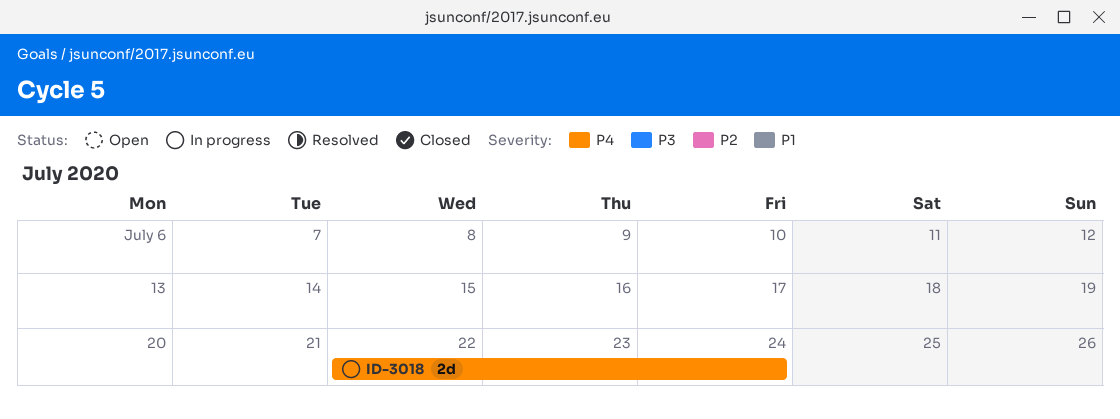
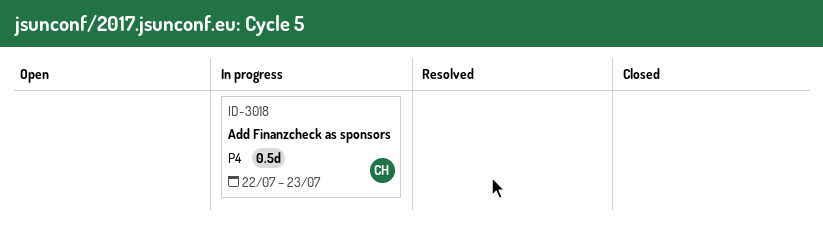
ID-3018, estimate: 2d -> 0.5d
ID-3018, due: Jul 24 -> Jul 23

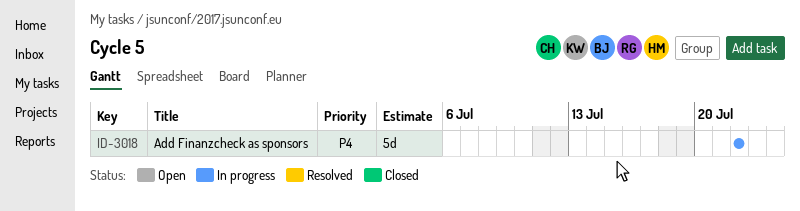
ID-3018, estimate: 0.5d -> 5d
ID-3018, due: Jul 23 -> Jul 22

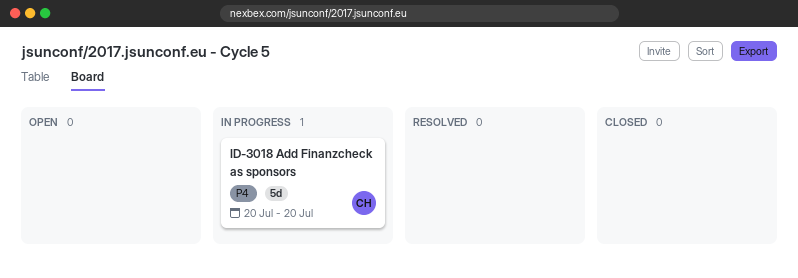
ID-3018, start: Jul 22 -> Jul 20
ID-3018, due: Jul 22 -> Jul 20

